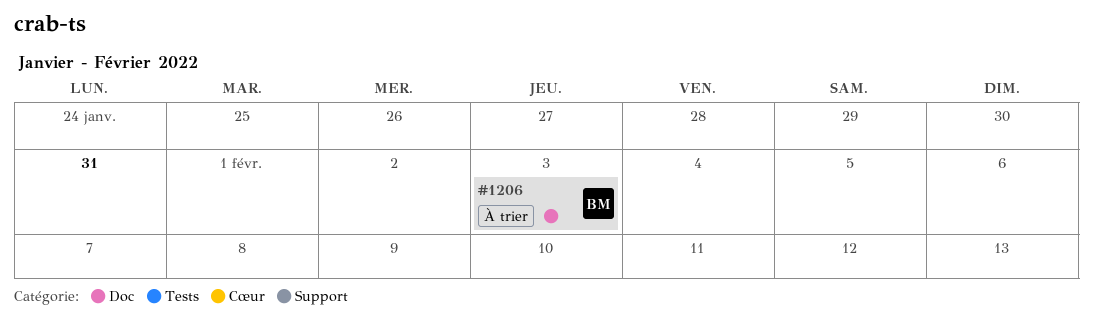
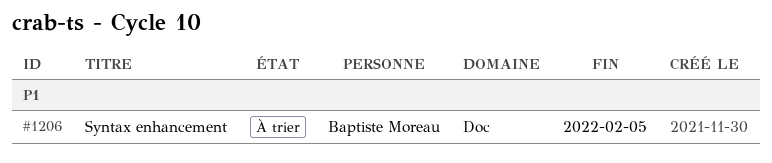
#1206, due: Feb 3 -> Feb 5

